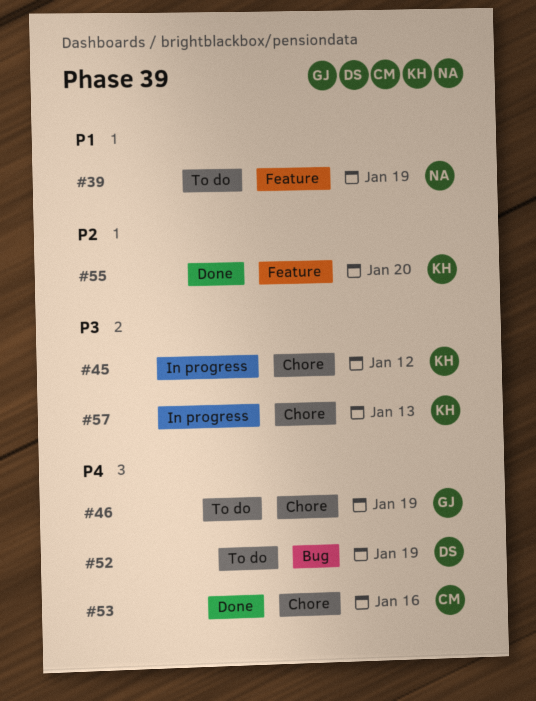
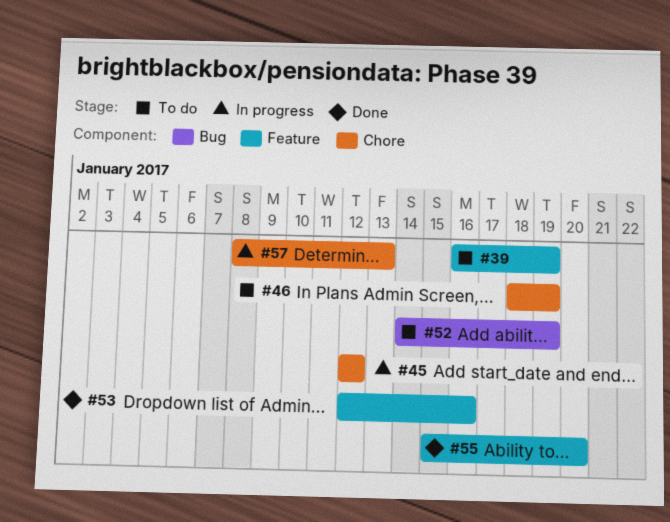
#53, label: Chore -> Feature

